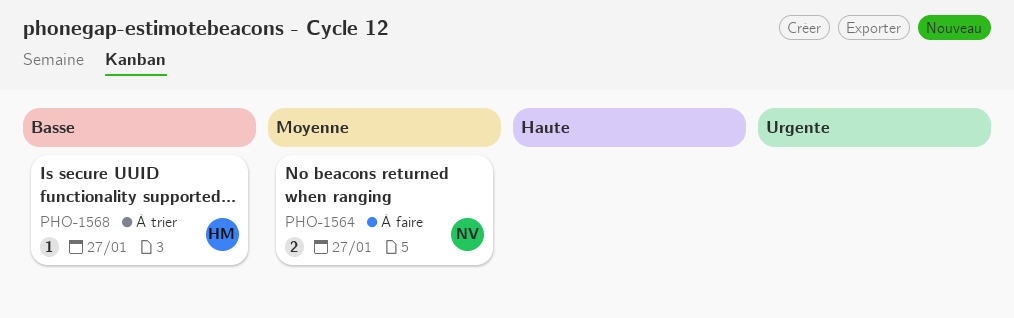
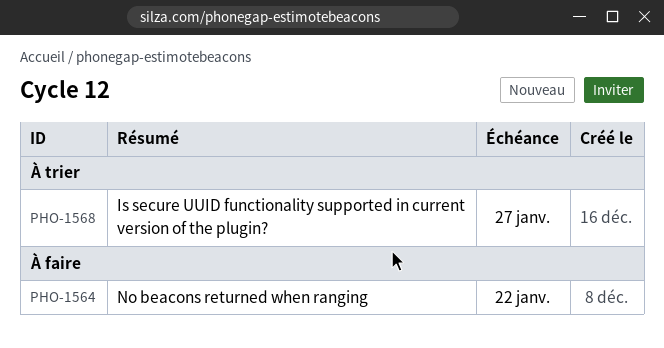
PHO-1564, due: Jan 27 -> Jan 22

